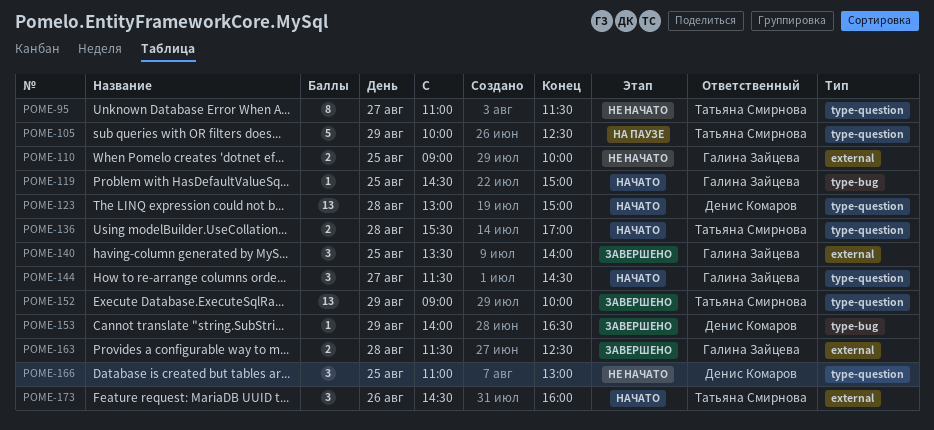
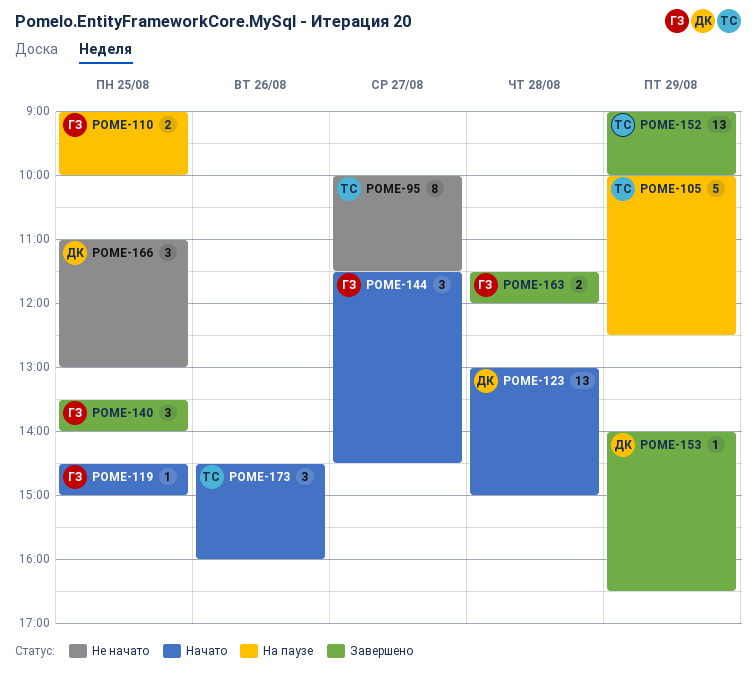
POME-95, begins: 11:00 -> 10:00
POME-110, status: Не начато -> На паузе
POME-136: present -> none
POME-163, ends: 12:30 -> 12:00

